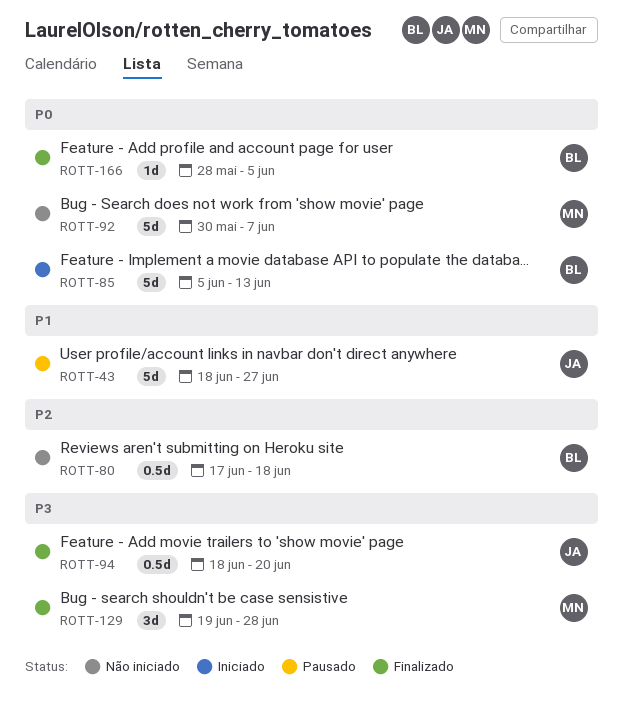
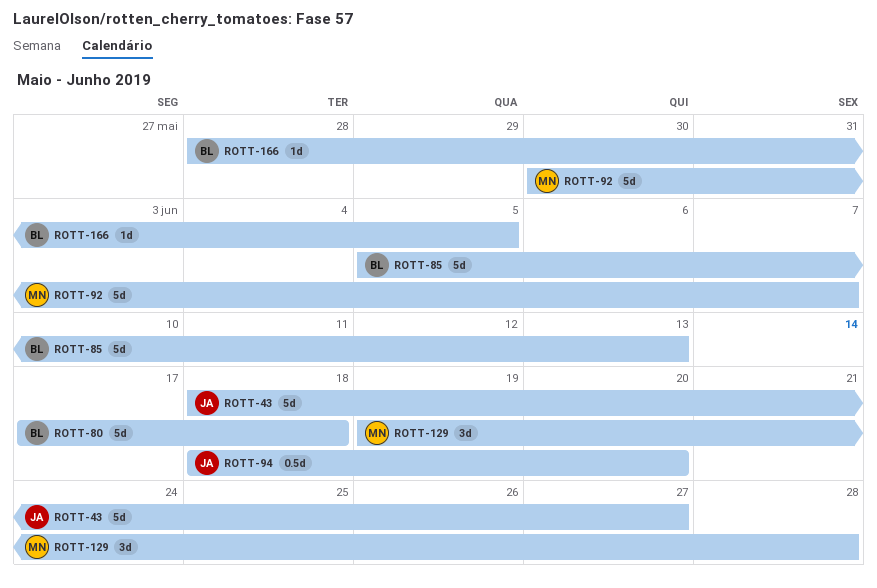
ROTT-80, estimate: 0.5d -> 5d

